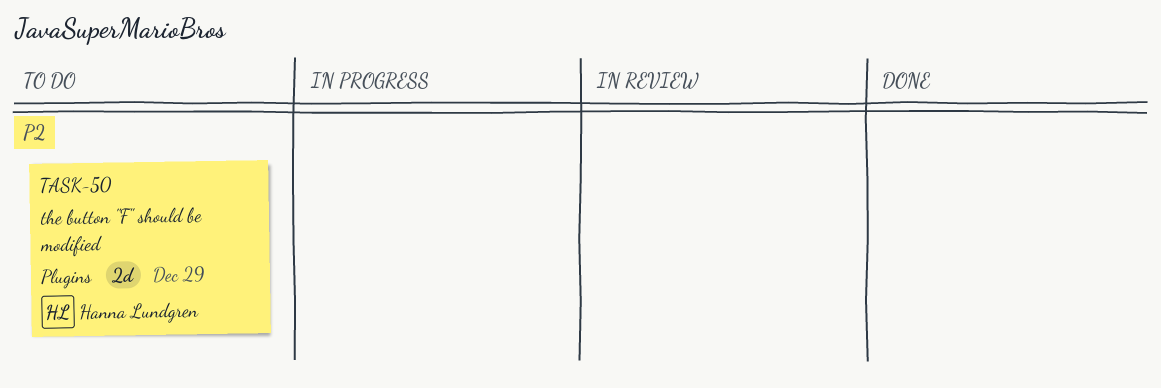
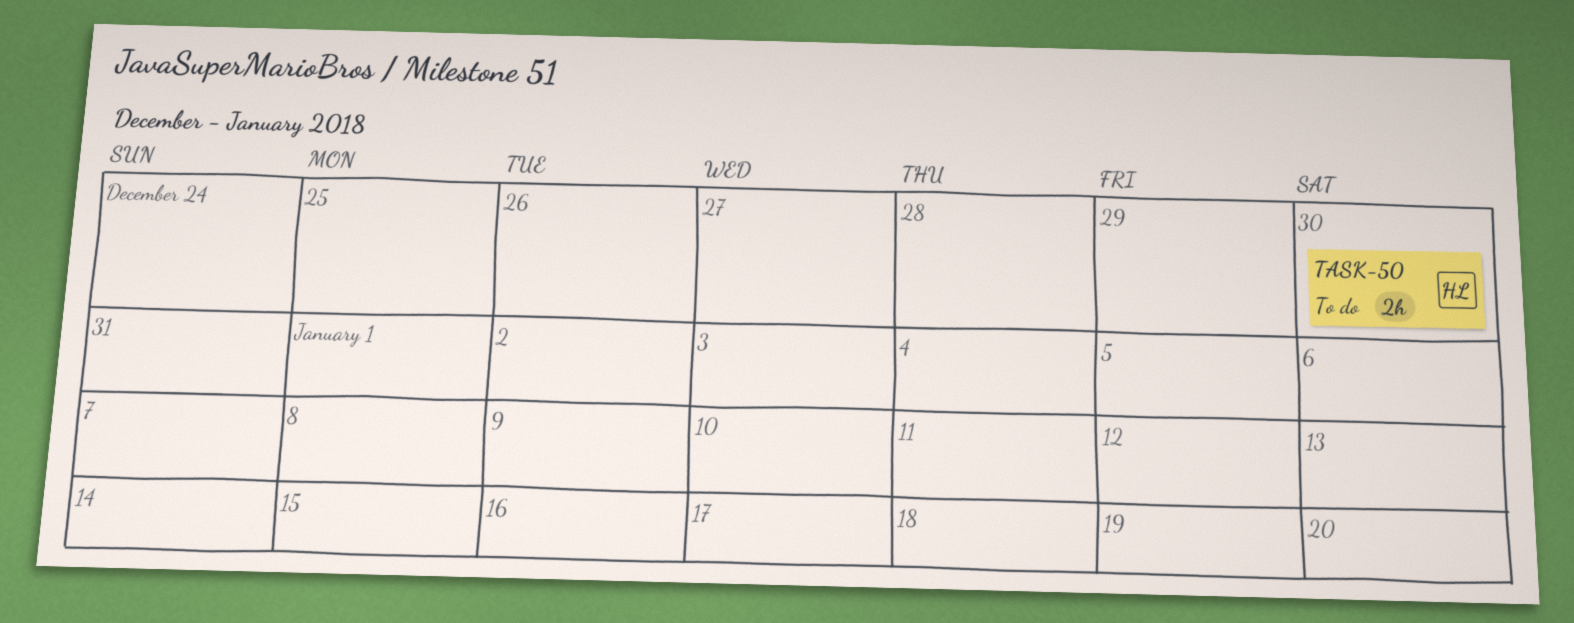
TASK-50, estimate: 2d -> 2h
TASK-50, due: Dec 29 -> Dec 30

